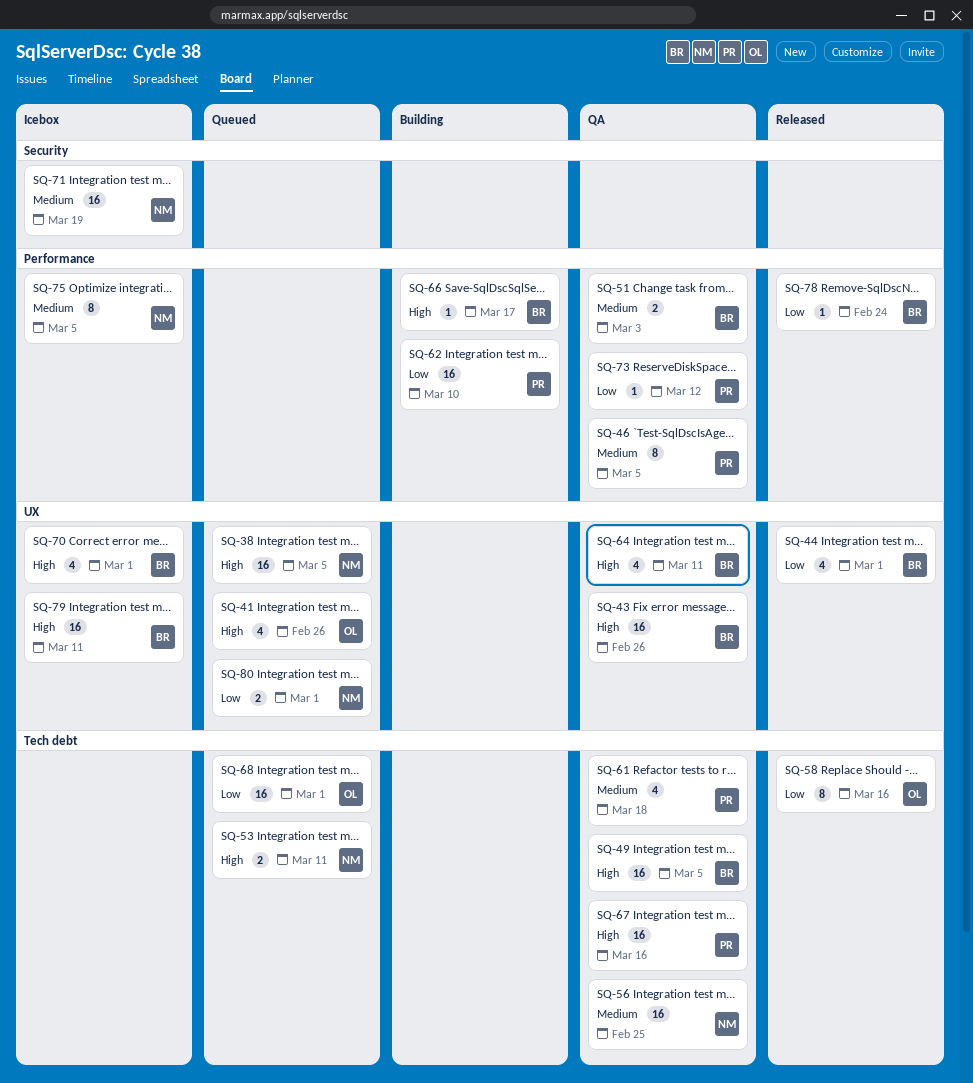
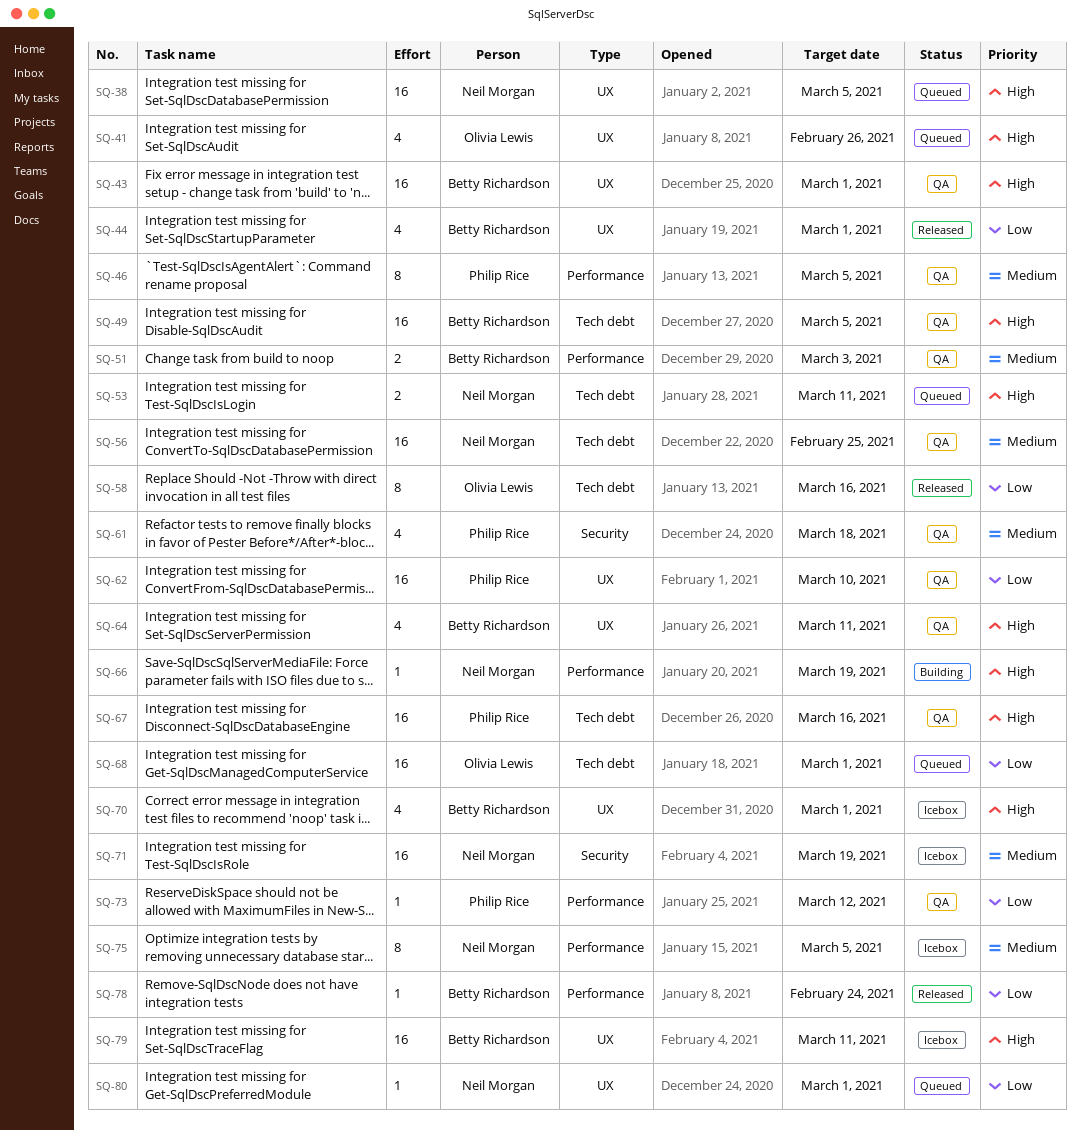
SQ-43, due: Feb 26 -> Mar 1
SQ-61, label: Tech debt -> Security
SQ-62, status: Building -> QA
SQ-62, label: Performance -> UX
SQ-66, owner: Betty Richardson -> Neil Morgan
SQ-66, due: Mar 17 -> Mar 19
SQ-80, estimate: 2 -> 1

